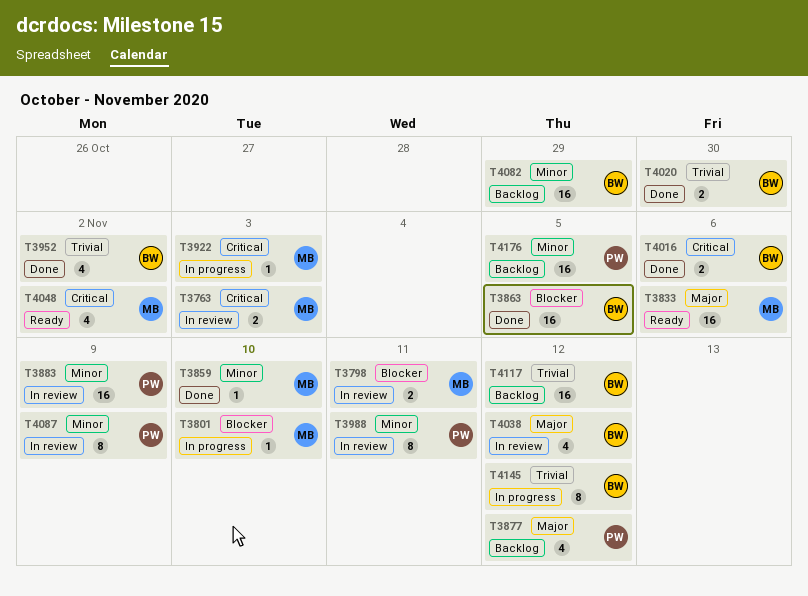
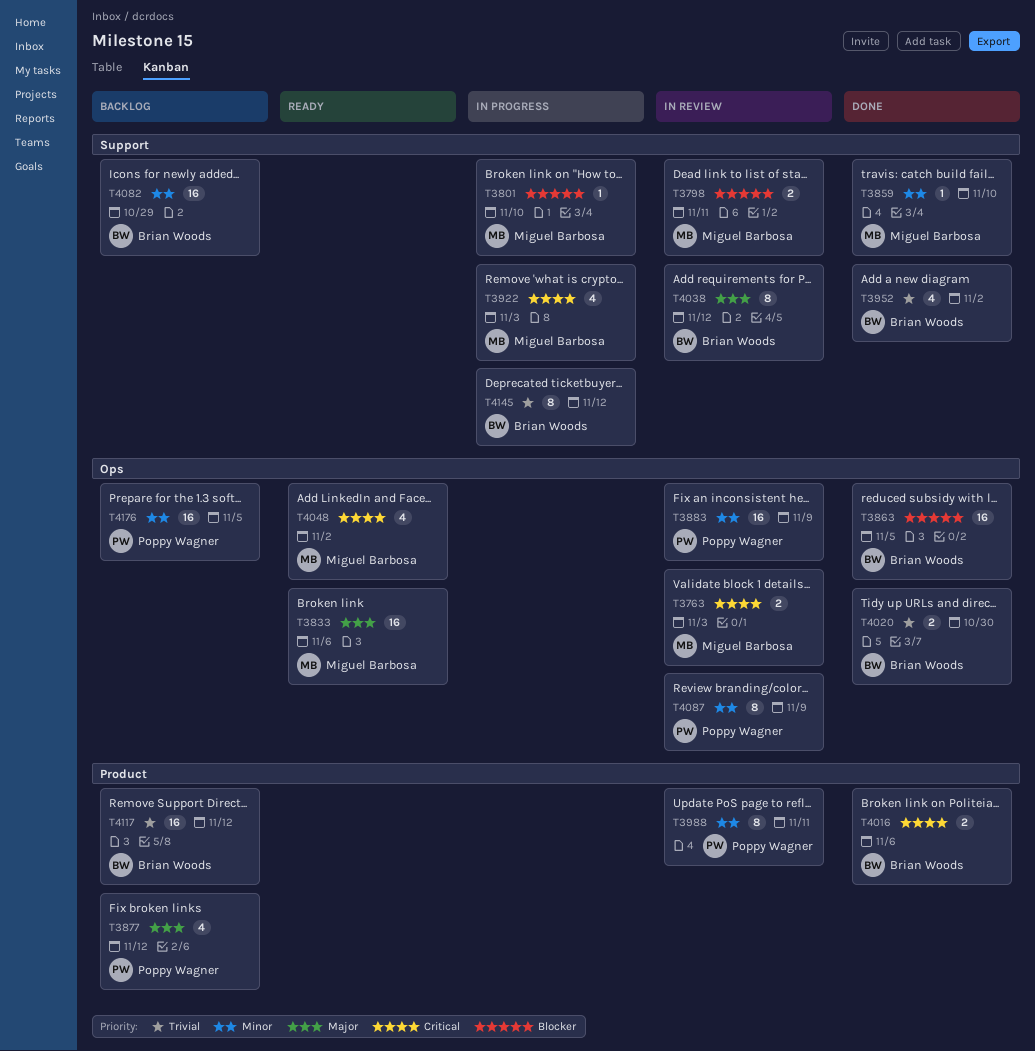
T3922, estimate: 1 -> 4
T4038, estimate: 4 -> 8

